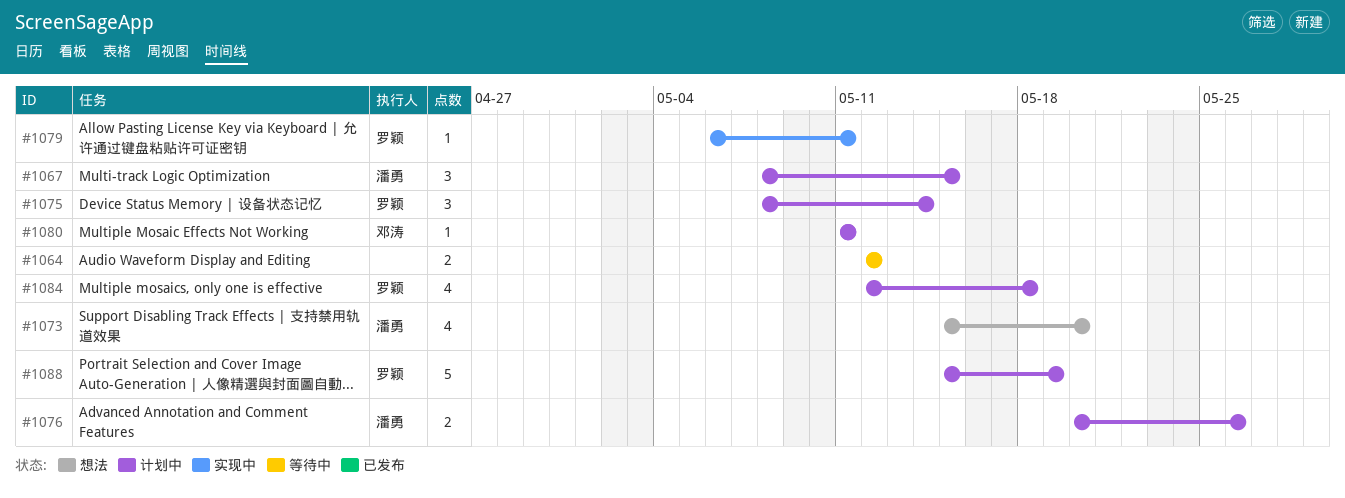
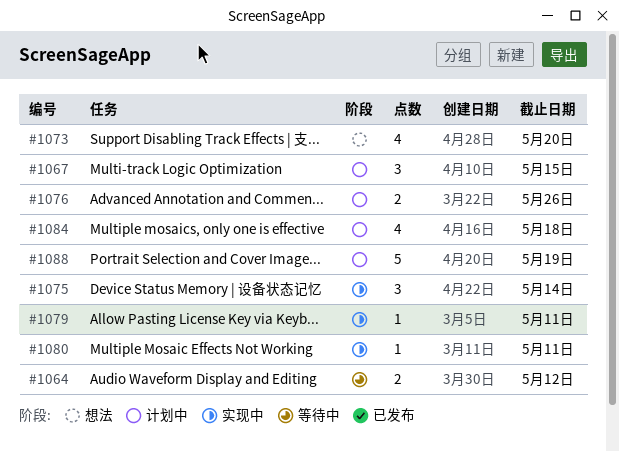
#1075, status: 计划中 -> 实现中
#1080, status: 计划中 -> 实现中

